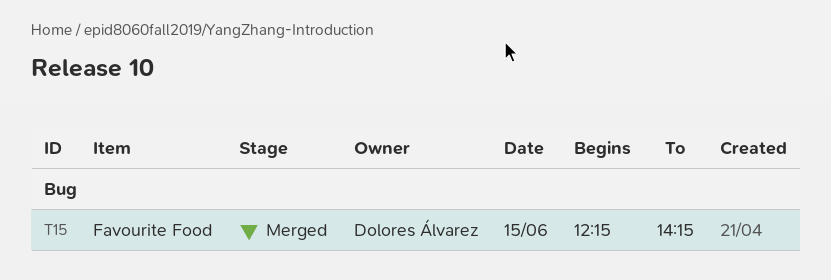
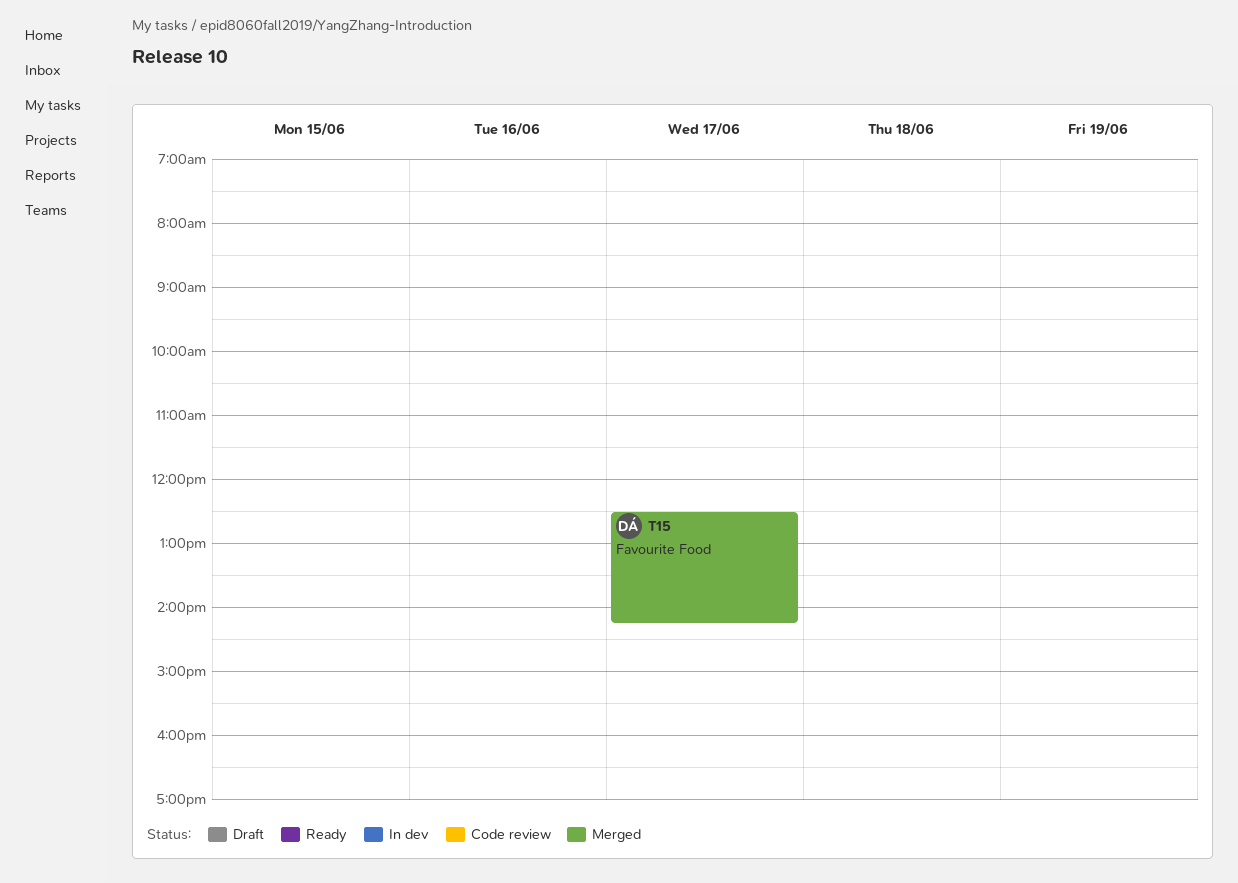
T15, day: Jun 15 -> Jun 17
T15, begins: 12:15 -> 12:30

